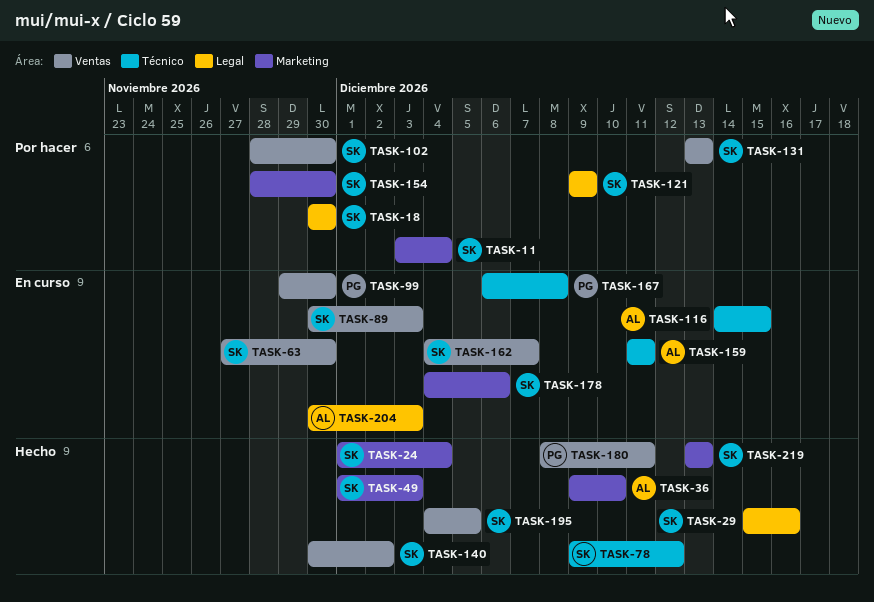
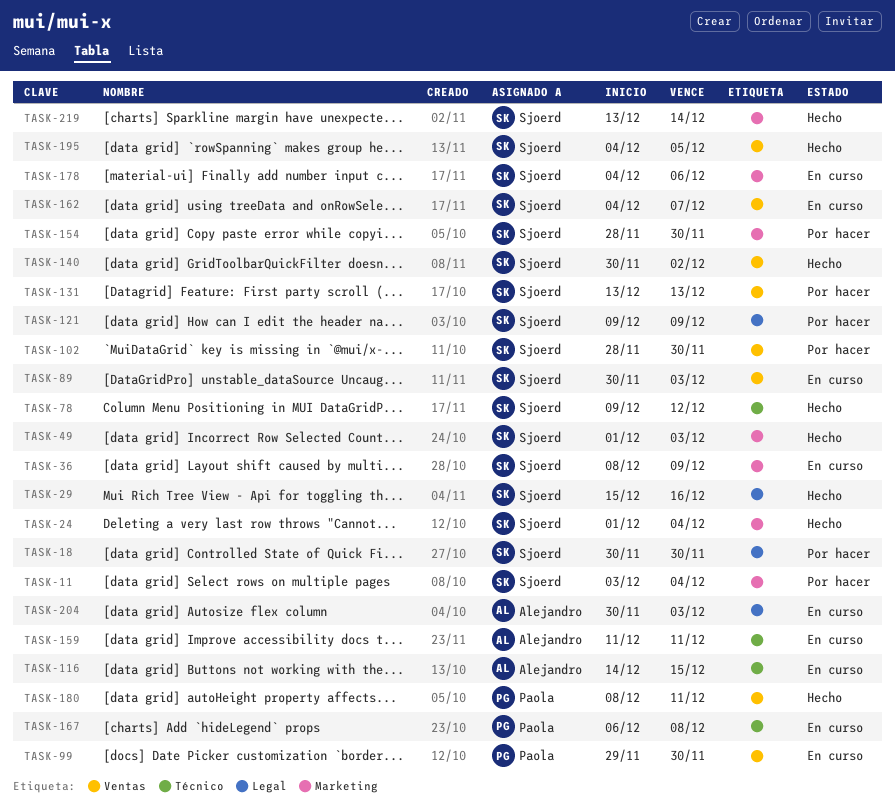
TASK-36, status: Hecho -> En curso
TASK-36, owner: Alejandro -> Sjoerd
TASK-36, start: Dec 9 -> Dec 8
TASK-36, due: Dec 10 -> Dec 9
TASK-63: present -> none
TASK-219, due: Dec 13 -> Dec 14

